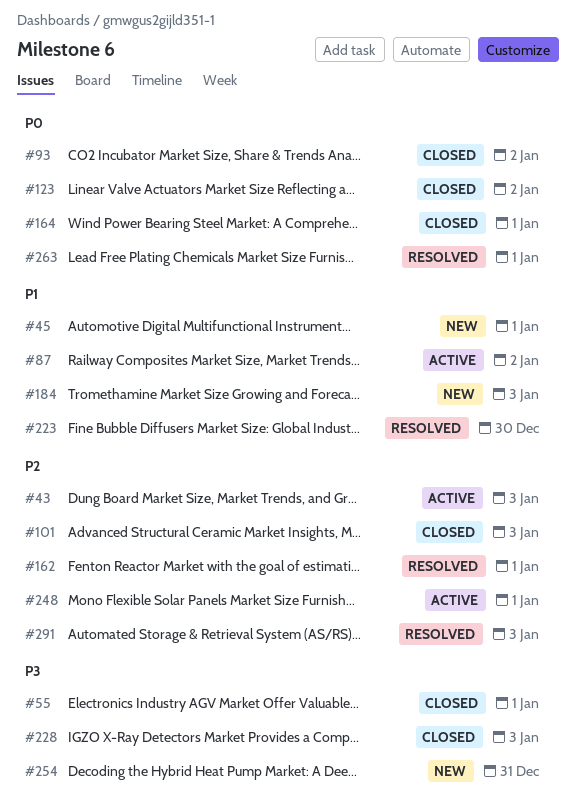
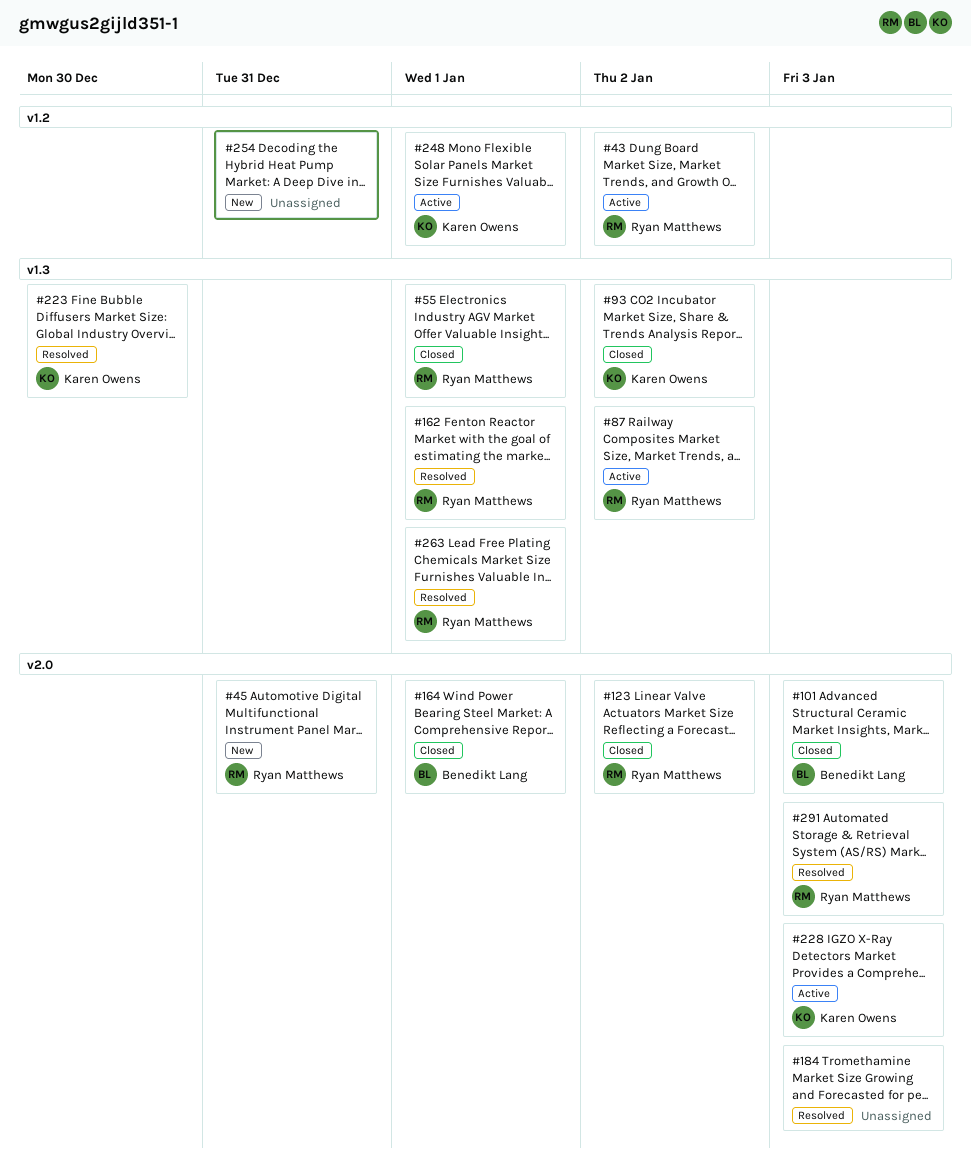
#43, due: Jan 3 -> Jan 2
#45, due: Jan 1 -> Dec 31
#184, status: New -> Resolved
#228, status: Closed -> Active

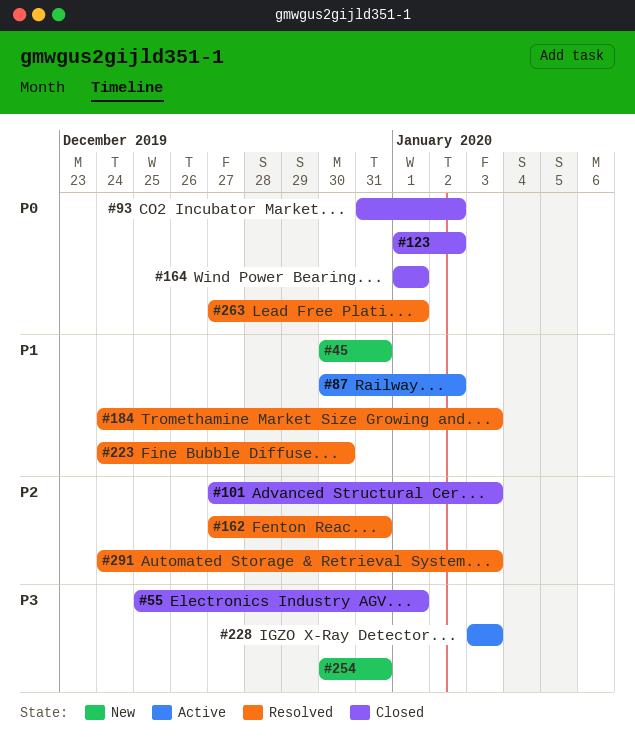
#43: present -> none
#162, due: Jan 1 -> Dec 31
#248: present -> none

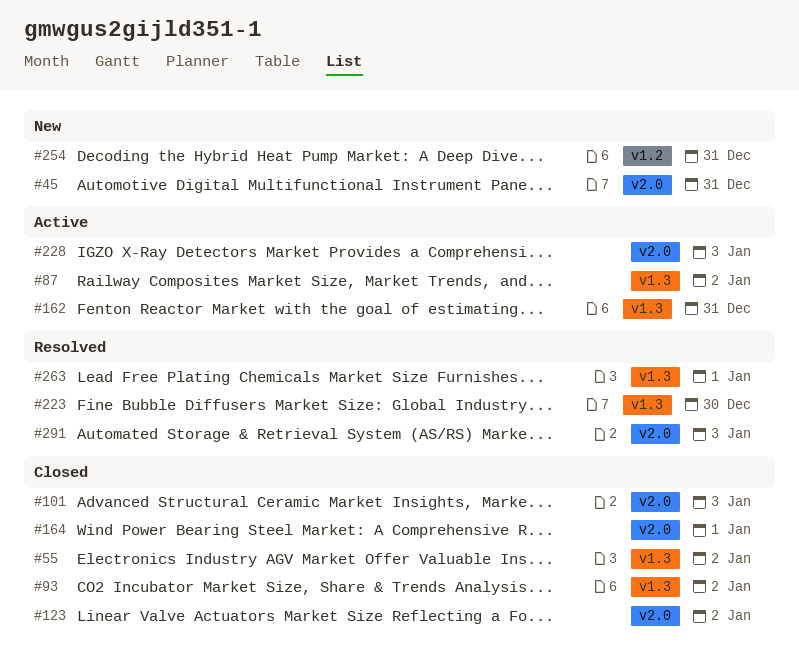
#55, due: Jan 1 -> Jan 2
#162, status: Resolved -> Active
#184: present -> none

